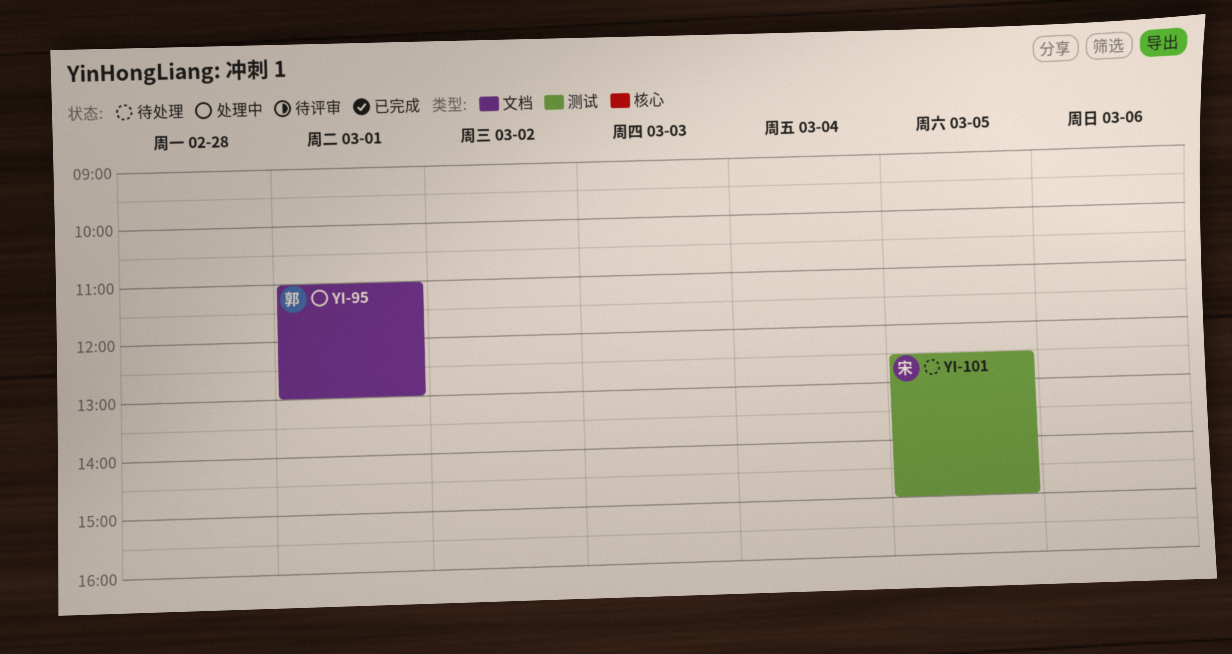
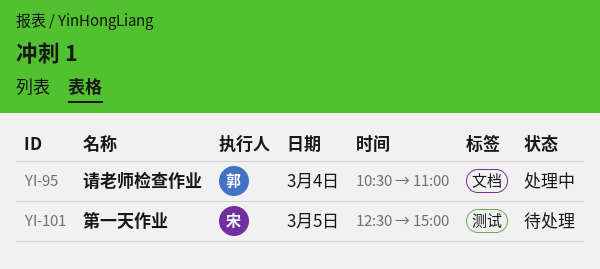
YI-95, day: Mar 1 -> Mar 4
YI-95, begins: 11:00 -> 10:30
YI-95, ends: 13:00 -> 11:00

